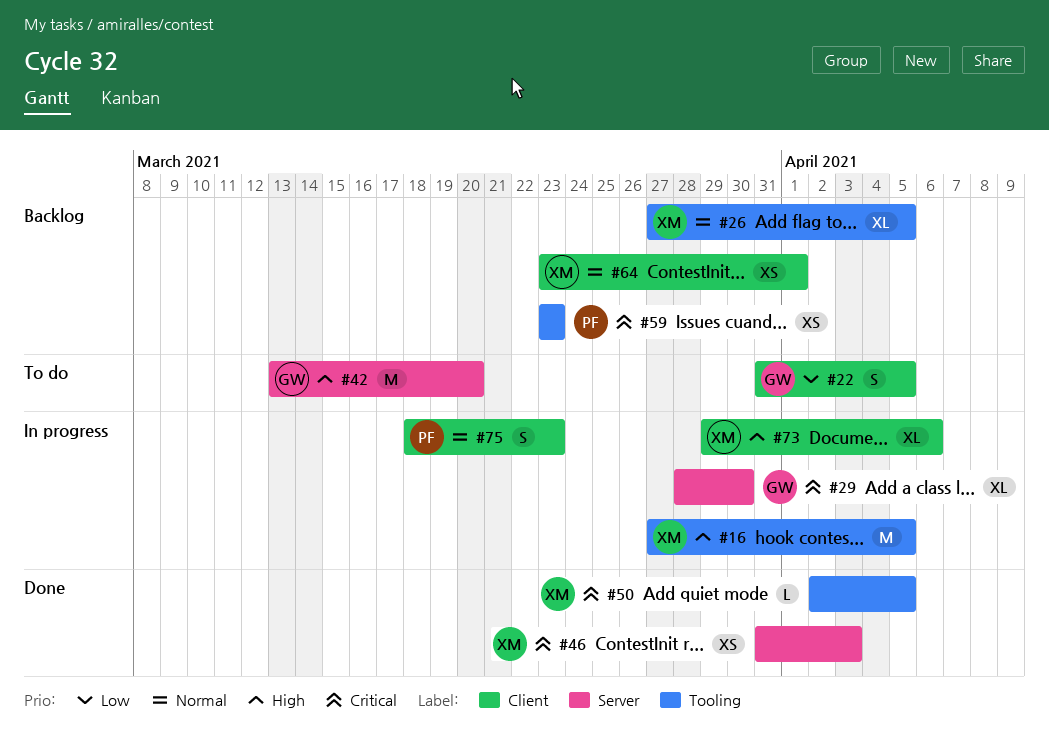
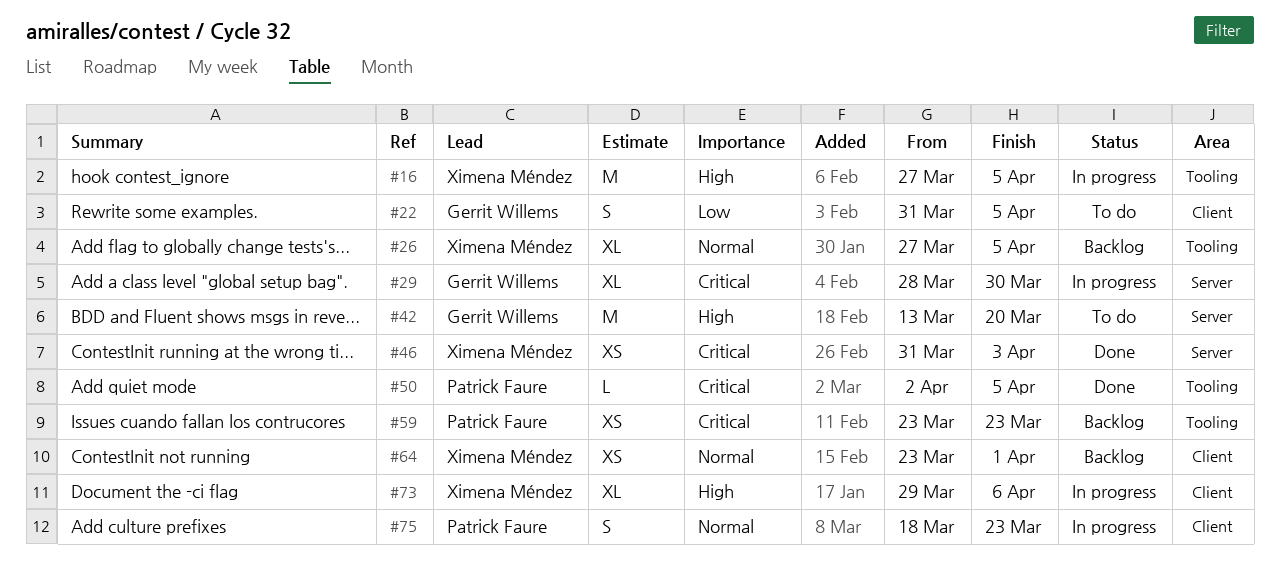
#50, owner: Ximena Méndez -> Patrick Faure

